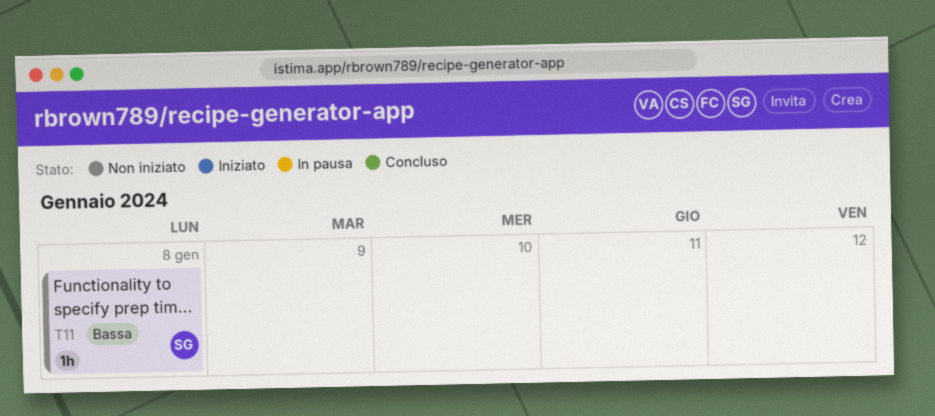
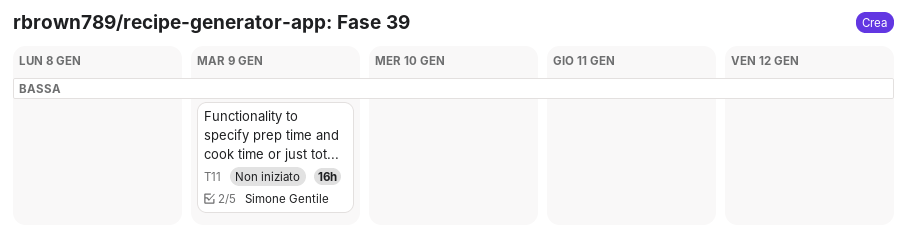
T11, estimate: 1h -> 16h
T11, due: Jan 8 -> Jan 9

